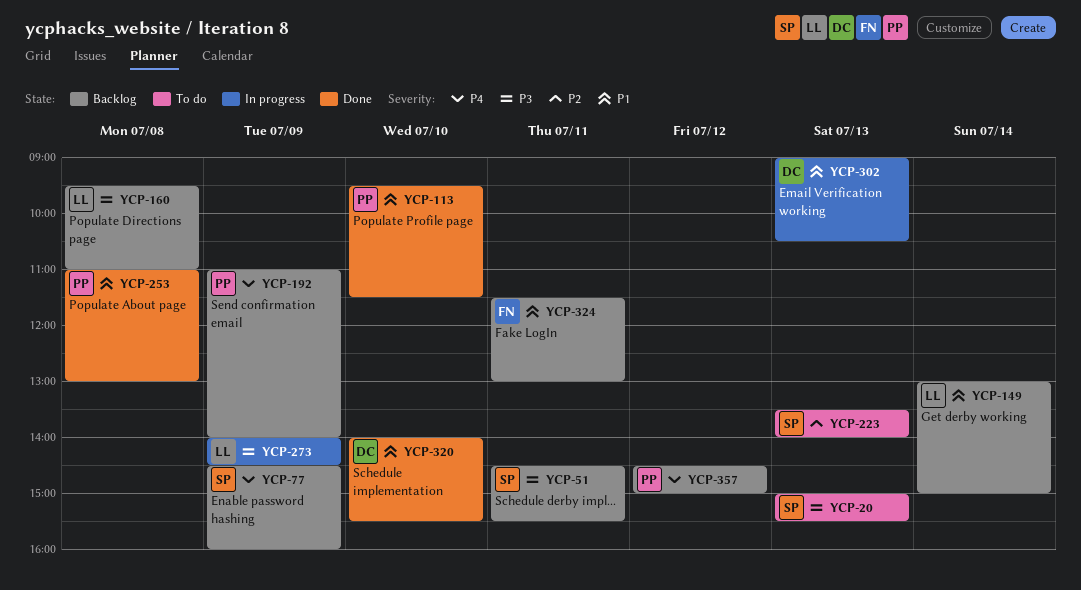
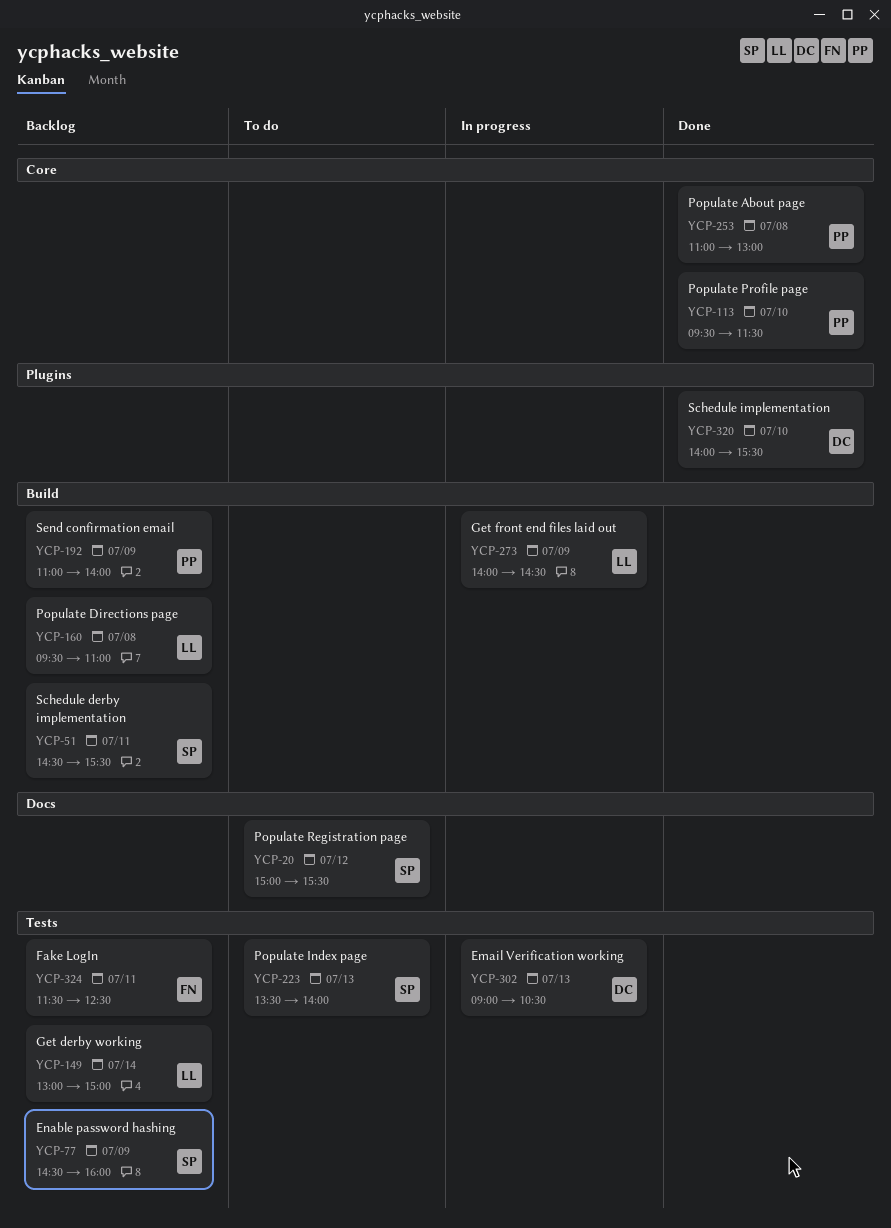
YCP-20, day: Jul 13 -> Jul 12
YCP-324, ends: 13:00 -> 12:30
YCP-357: present -> none

